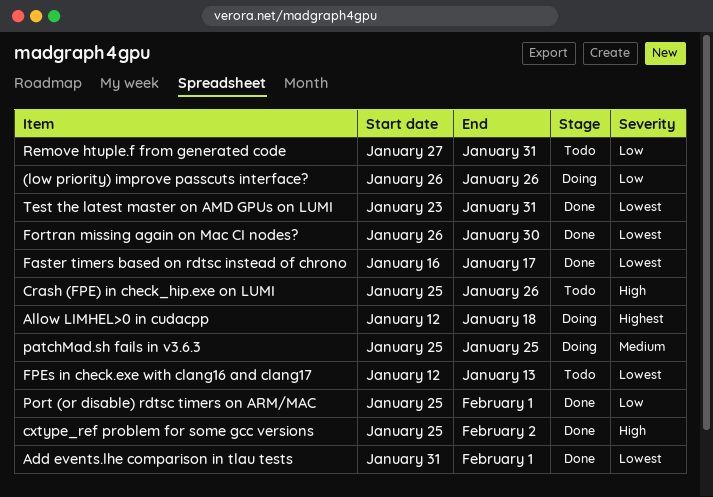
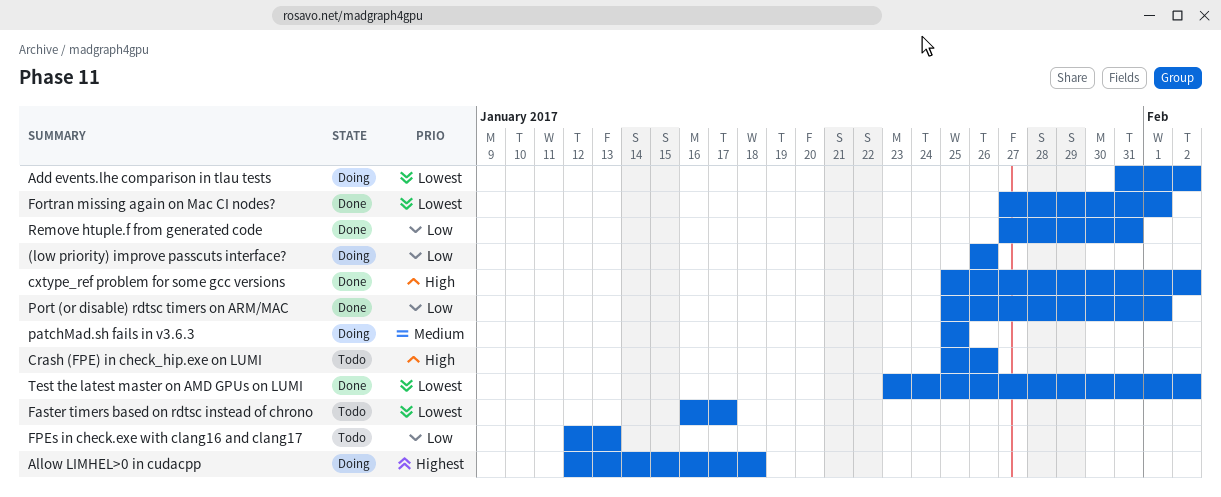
Add events.lhe comparison in tlau tests, status: Done -> Doing
Add events.lhe comparison in tlau tests, due: Feb 1 -> Feb 2
Faster timers based on rdtsc instead of chrono, status: Done -> Todo
Fortran missing again on Mac CI nodes?, start: Jan 26 -> Jan 27
Fortran missing again on Mac CI nodes?, due: Jan 30 -> Feb 1
FPEs in check.exe with clang16 and clang17, priority: Lowest -> Low
Remove htuple.f from generated code, status: Todo -> Done
Test the latest master on AMD GPUs on LUMI, due: Jan 31 -> Feb 2

